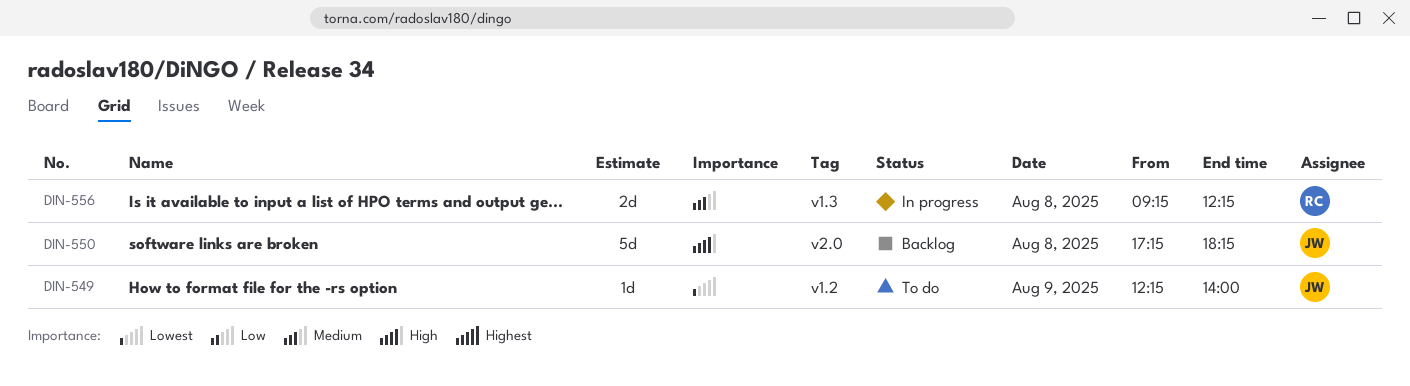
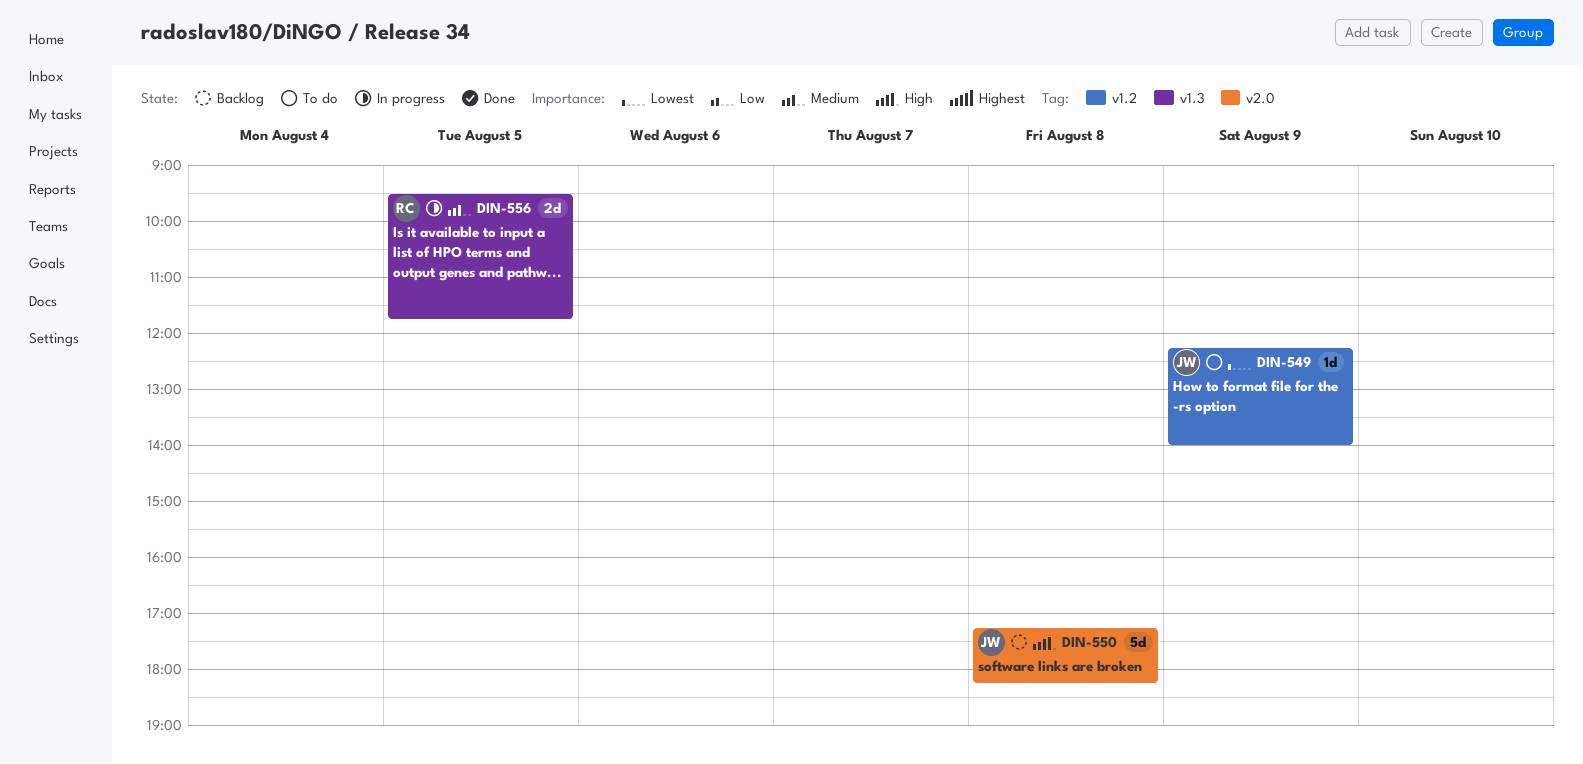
DIN-556, day: Aug 8 -> Aug 5
DIN-556, begins: 09:15 -> 09:30
DIN-556, ends: 12:15 -> 11:45

